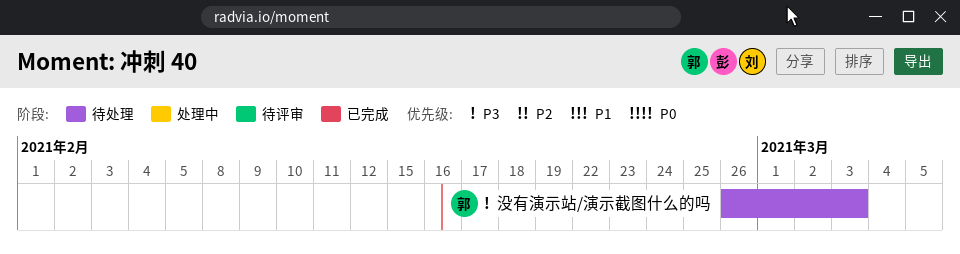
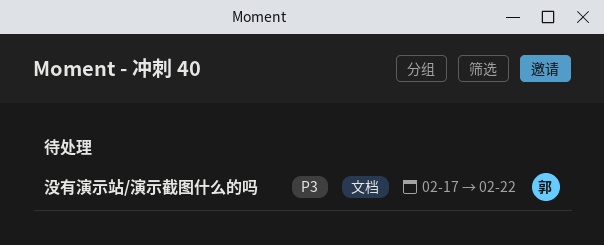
没有演示站/演示截图什么的吗, start: Feb 26 -> Feb 17
没有演示站/演示截图什么的吗, due: Mar 3 -> Feb 22

